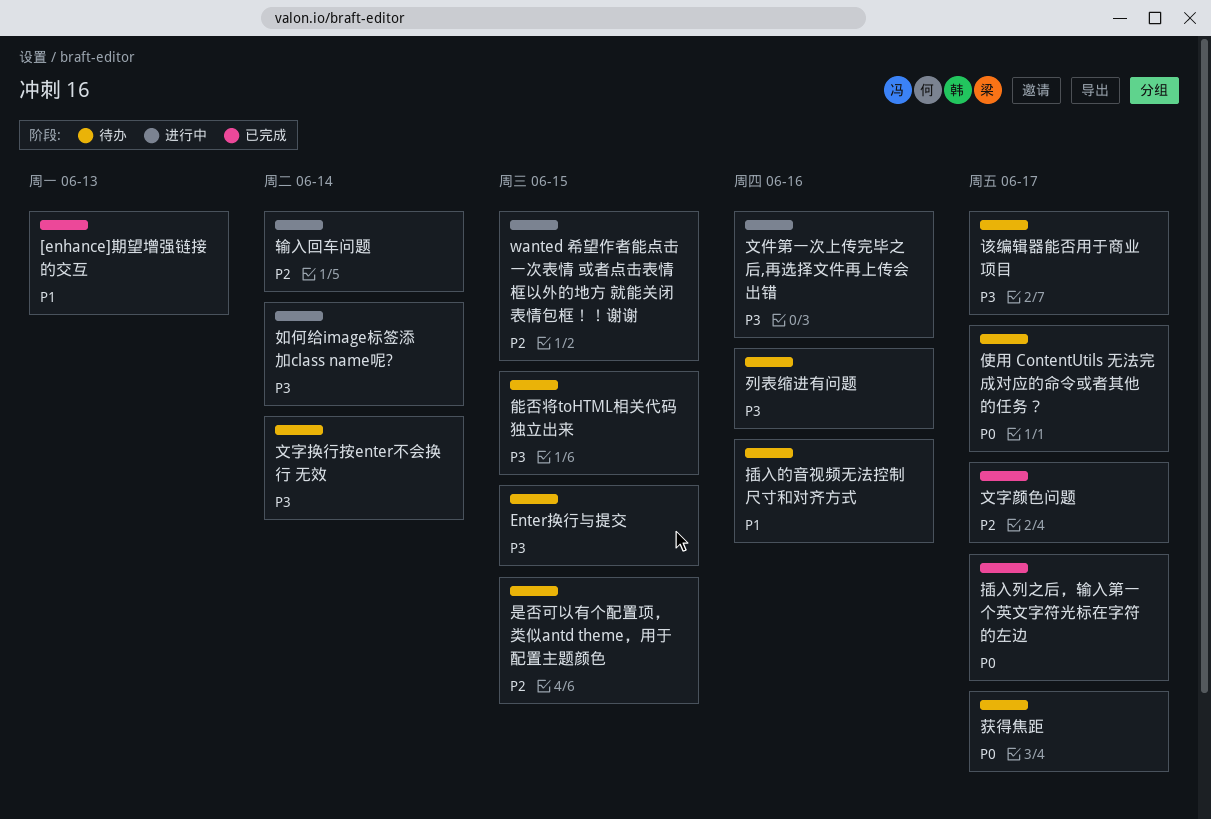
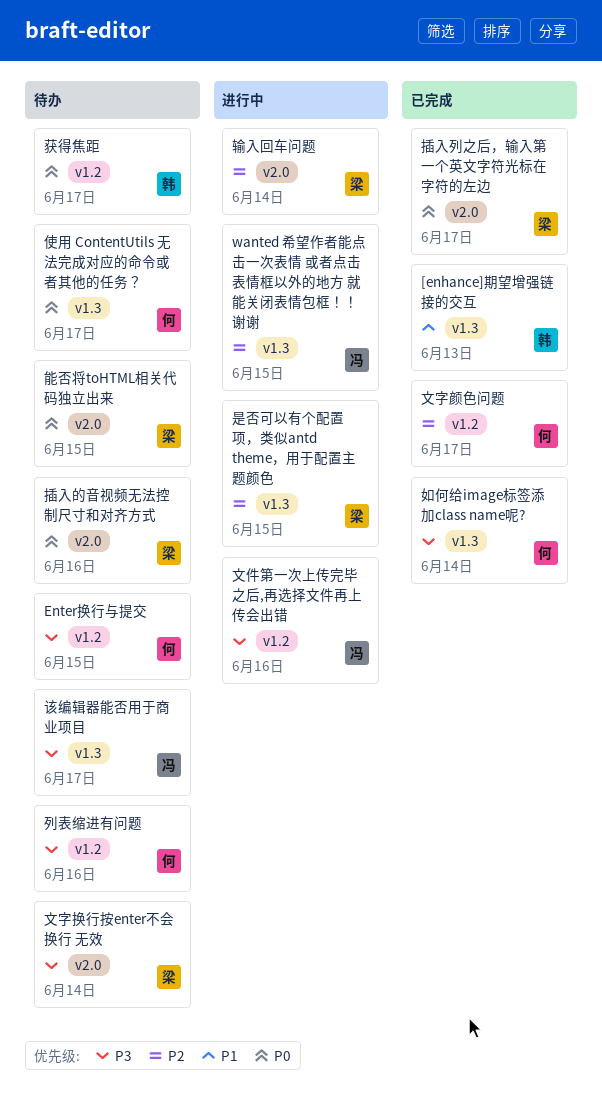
如何给image标签添加class name呢?, status: 进行中 -> 已完成
插入的音视频无法控制尺寸和对齐方式, priority: P1 -> P0
是否可以有个配置项，类似antd theme，用于配置主题颜色, status: 待办 -> 进行中
能否将toHTML相关代码独立出来, priority: P3 -> P0

